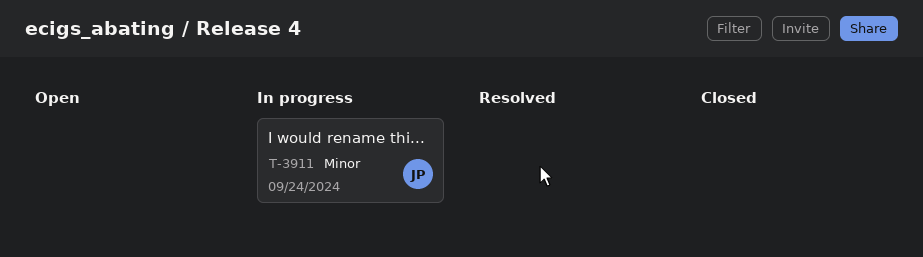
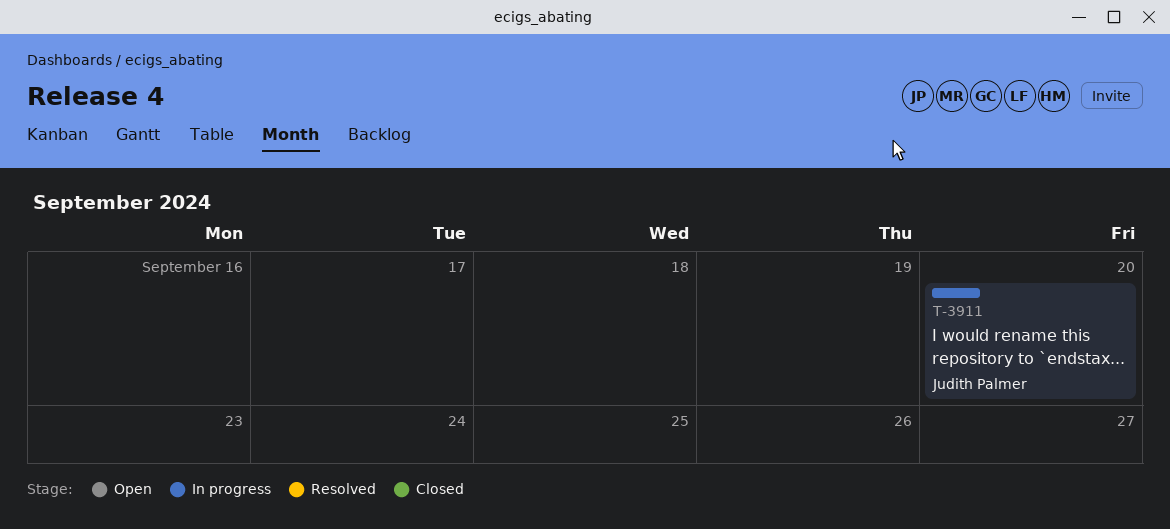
T-3911, due: Sep 24 -> Sep 20

